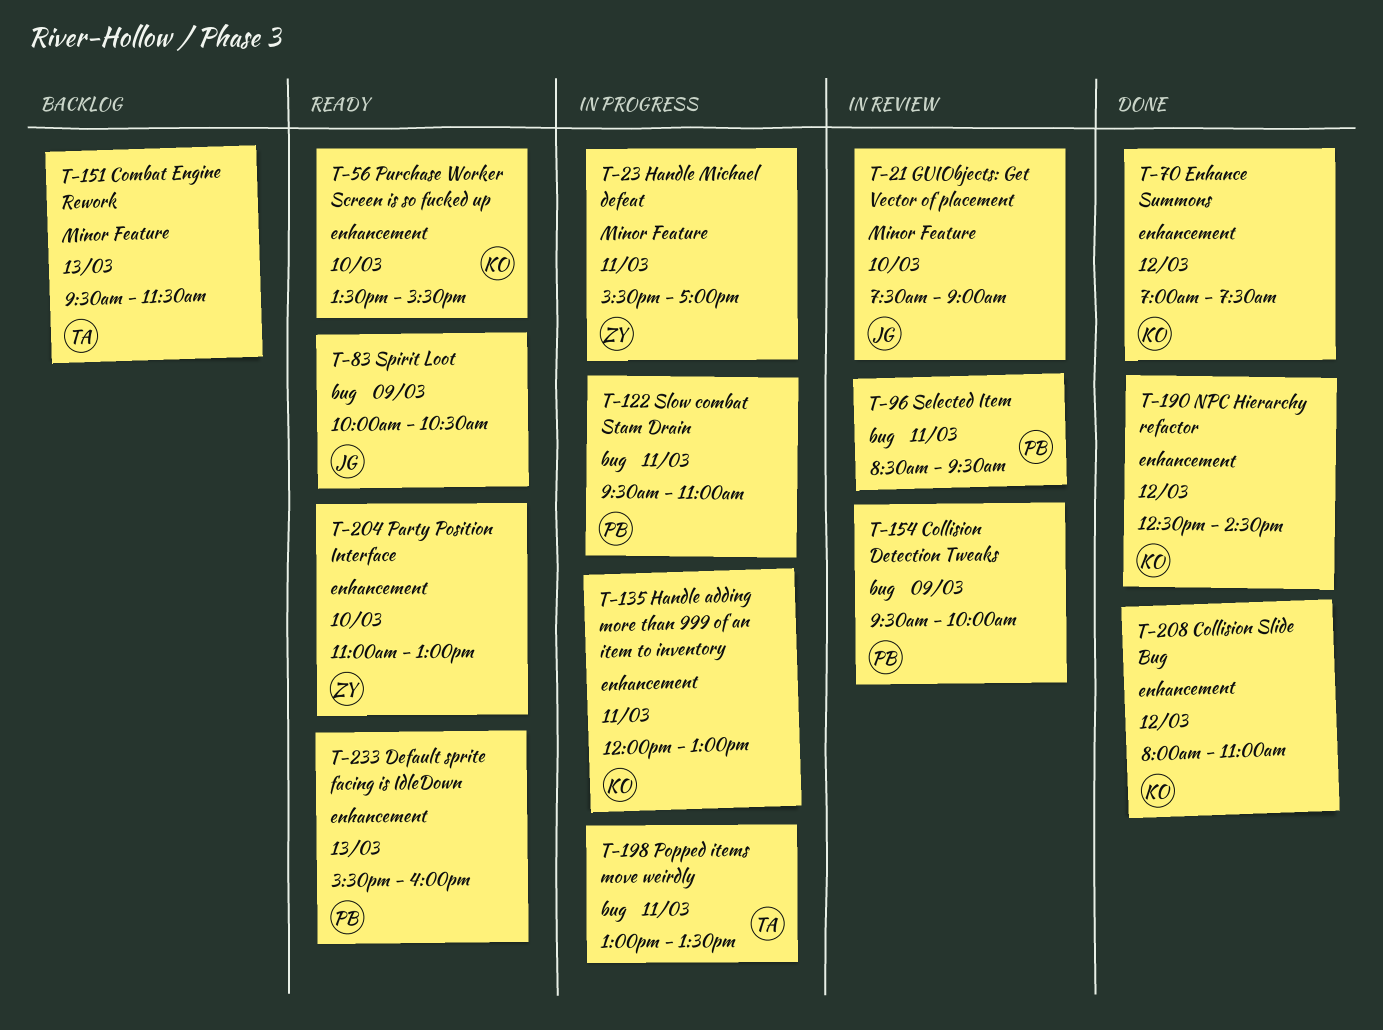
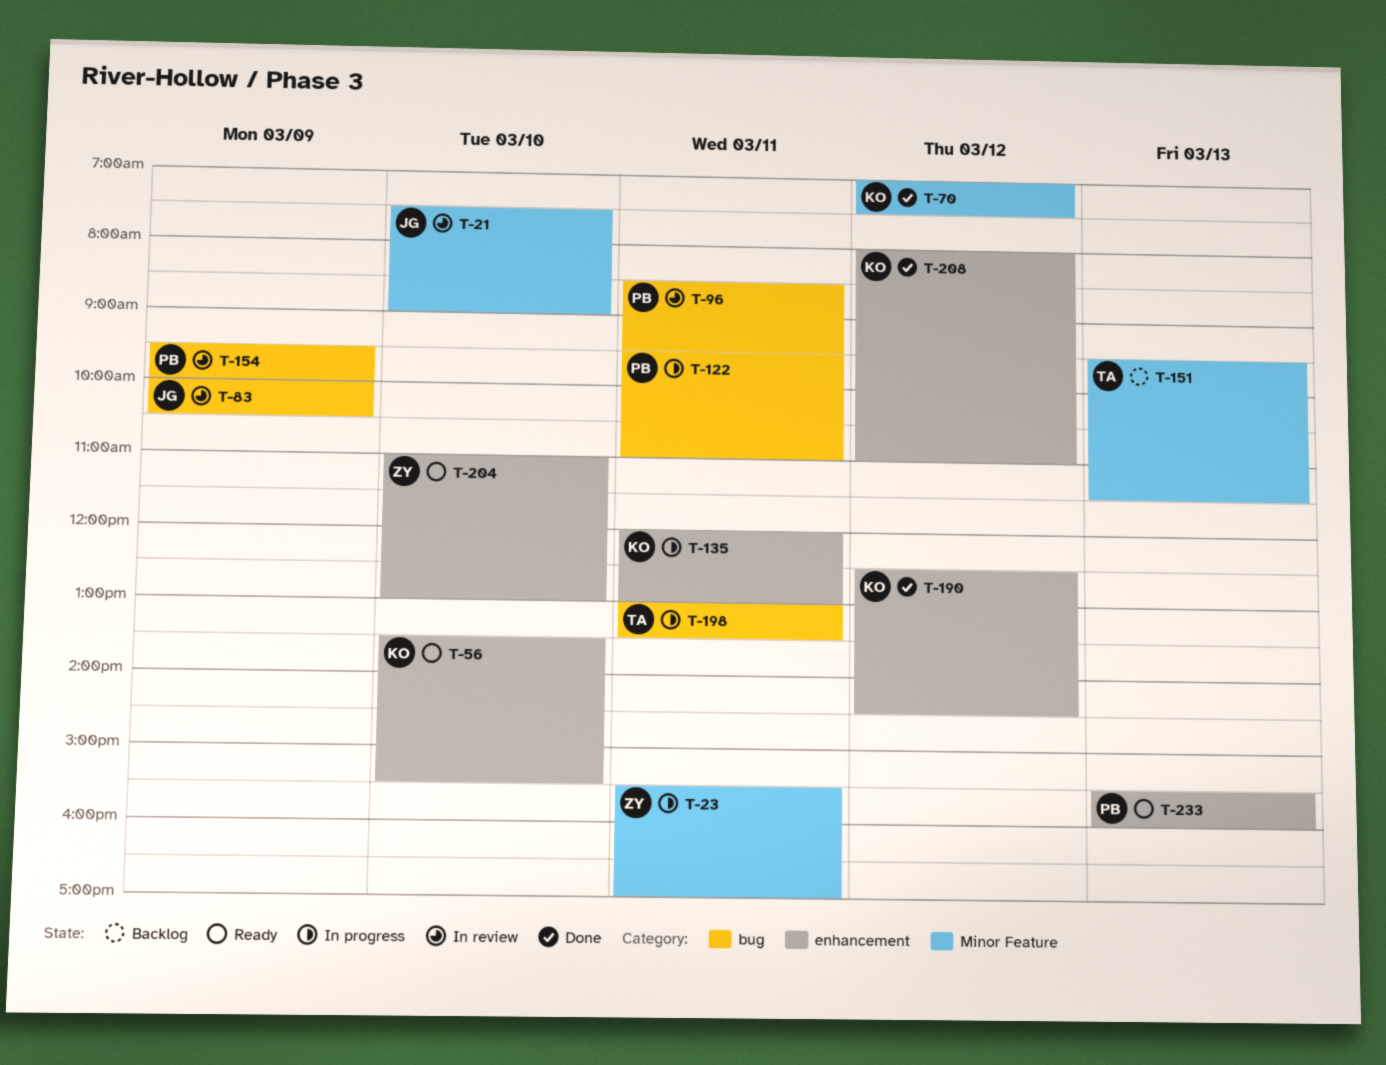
T-70, label: enhancement -> Minor Feature
T-83, status: Ready -> In review

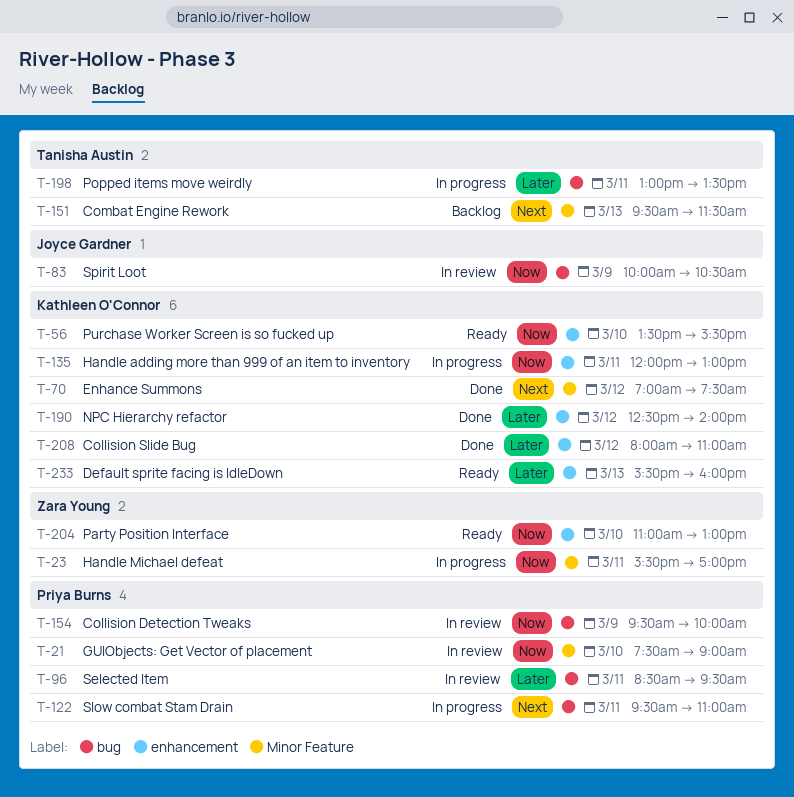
T-21, owner: Joyce Gardner -> Priya Burns
T-190, ends: 14:30 -> 14:00
T-233, owner: Priya Burns -> Kathleen O'Connor

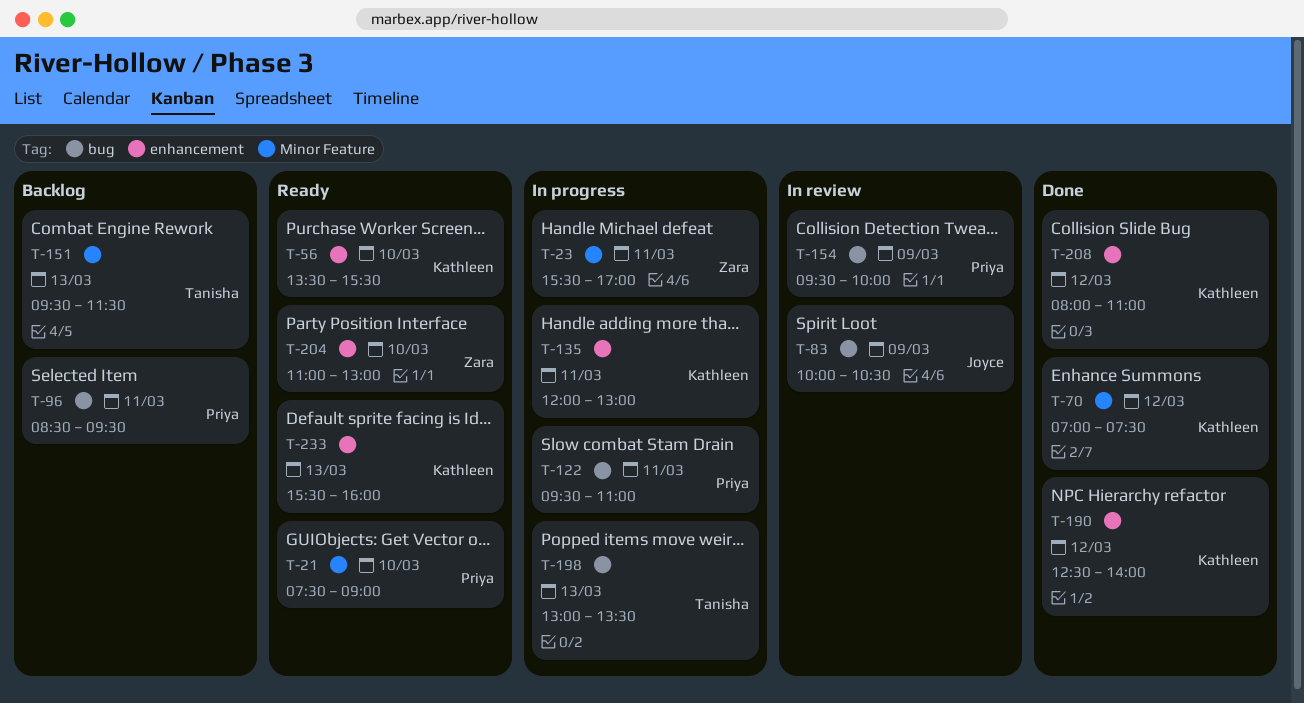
T-21, status: In review -> Ready
T-96, status: In review -> Backlog
T-198, day: Mar 11 -> Mar 13

